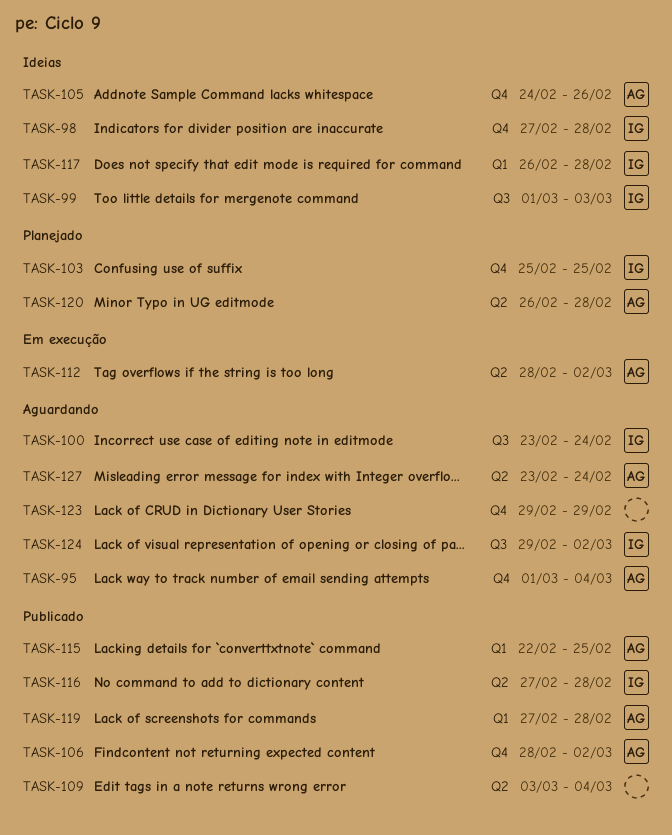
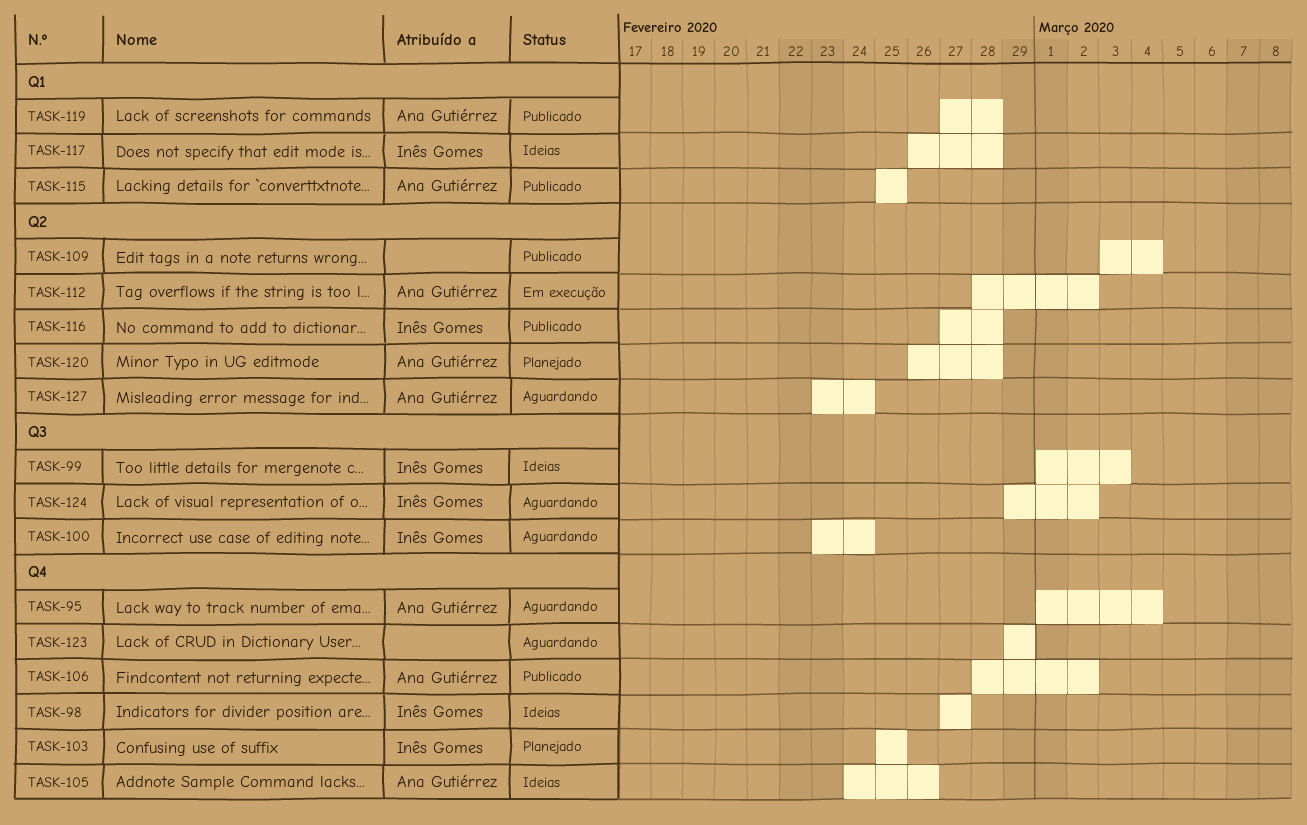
TASK-98, due: Feb 28 -> Feb 27
TASK-115, start: Feb 22 -> Feb 25

